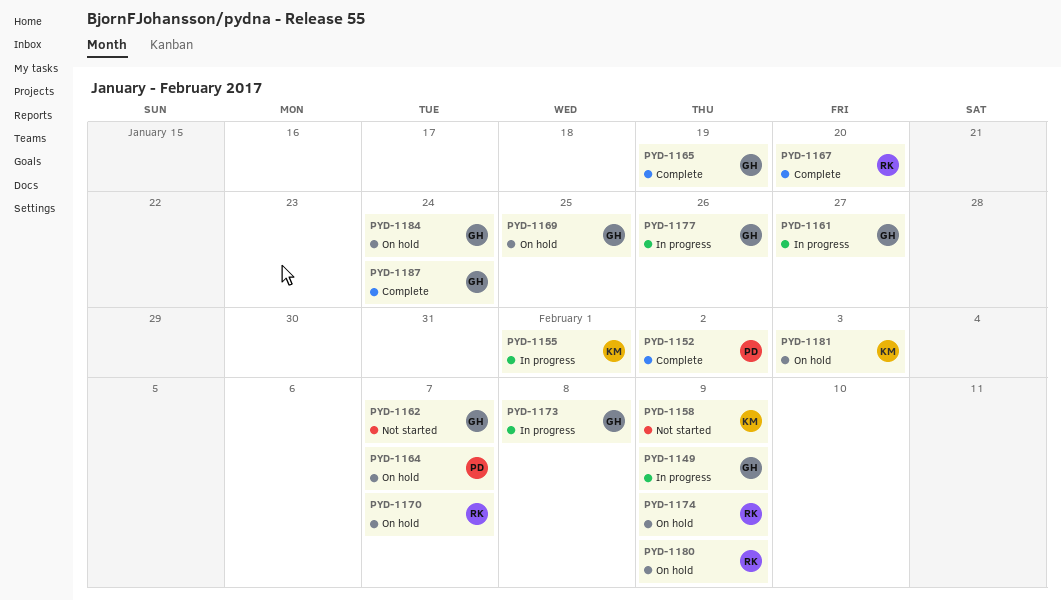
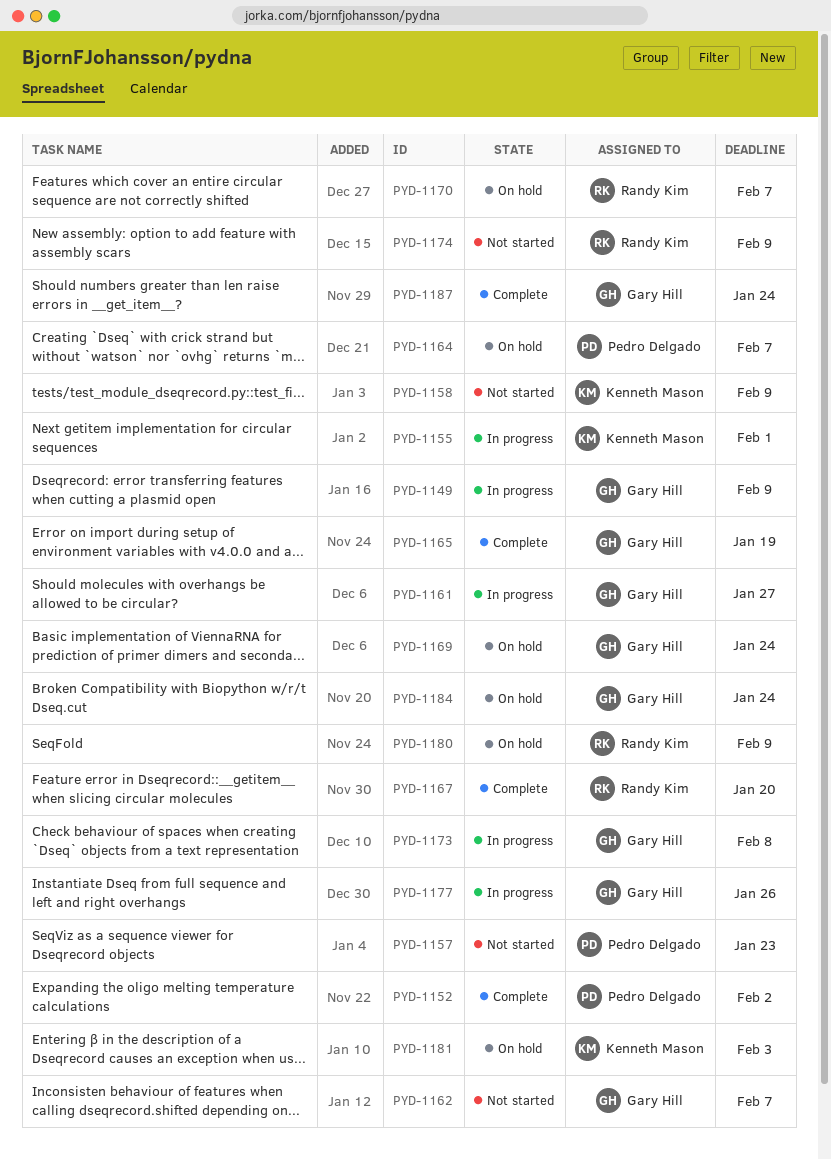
PYD-1157: none -> present
PYD-1169, due: Jan 25 -> Jan 24
PYD-1174, status: On hold -> Not started

